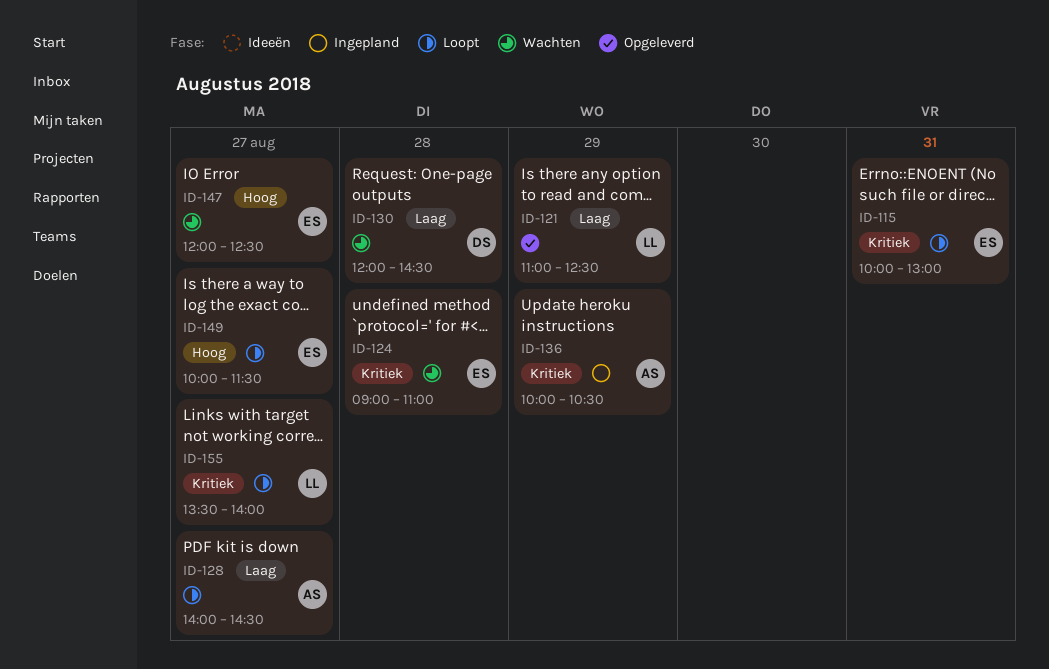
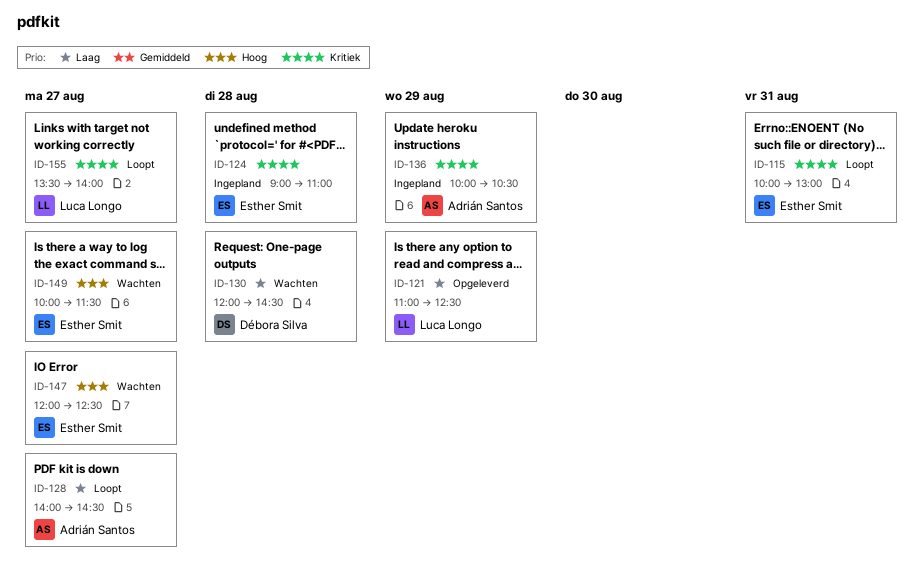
ID-124, status: Wachten -> Ingepland
ID-149, status: Loopt -> Wachten

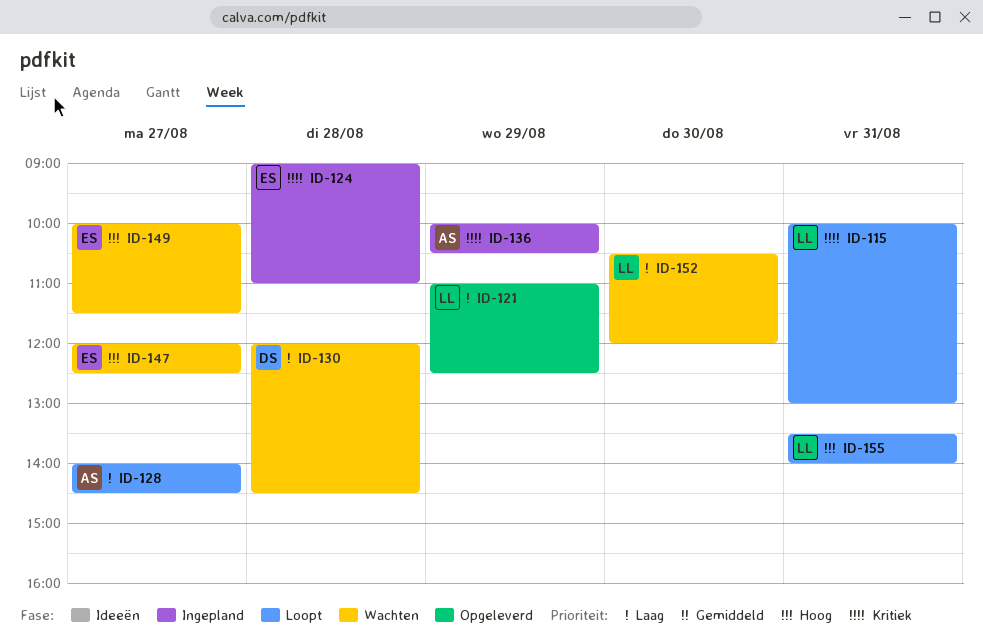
ID-115, owner: Esther Smit -> Luca Longo
ID-152: none -> present
ID-155, priority: Kritiek -> Hoog
ID-155, day: Aug 27 -> Aug 31

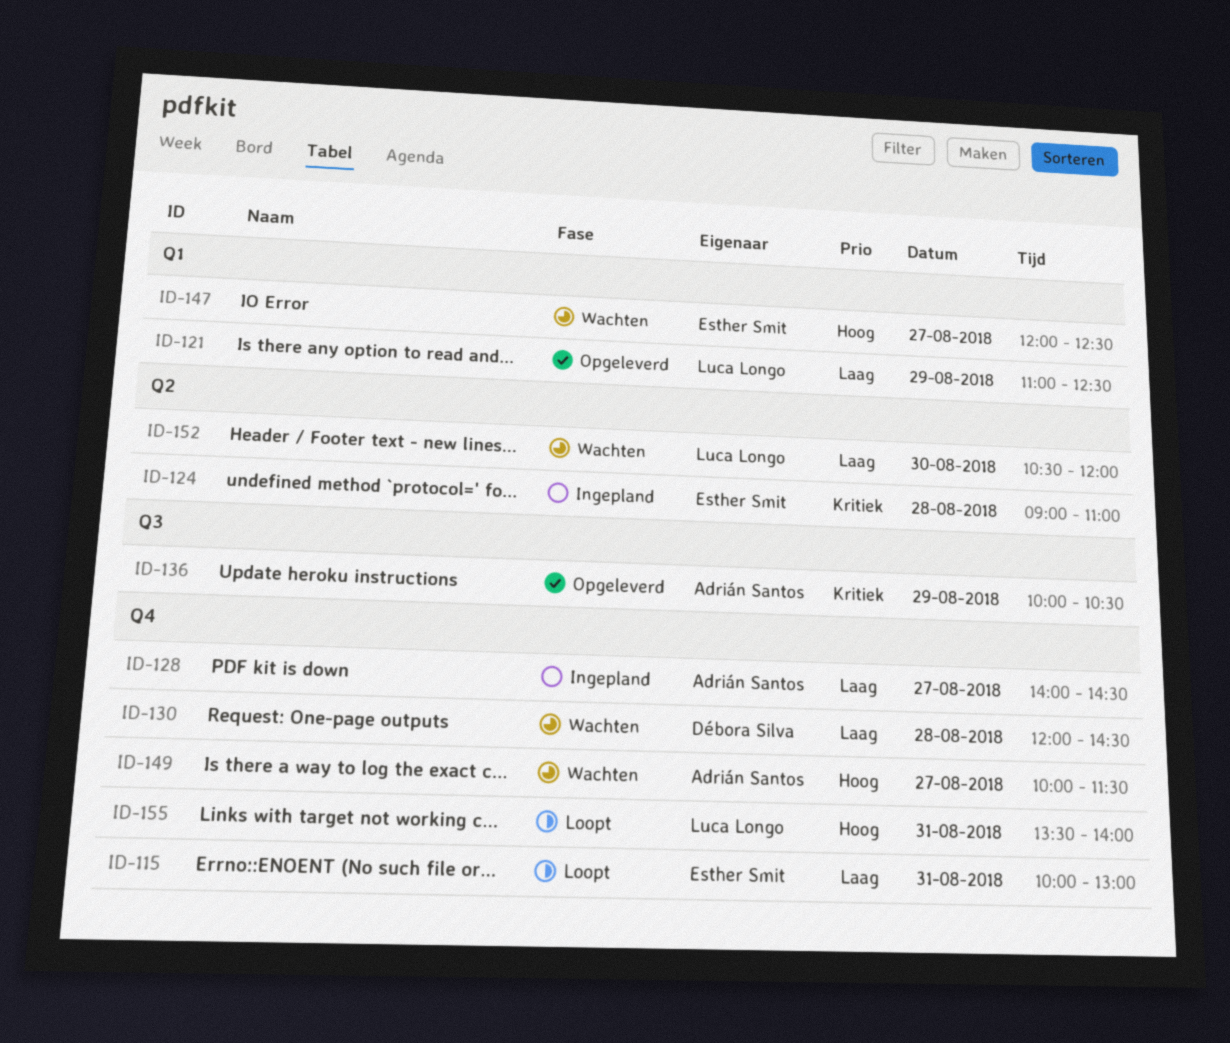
ID-115, owner: Luca Longo -> Esther Smit
ID-115, priority: Kritiek -> Laag
ID-128, status: Loopt -> Ingepland
ID-136, status: Ingepland -> Opgeleverd
ID-149, owner: Esther Smit -> Adrián Santos

